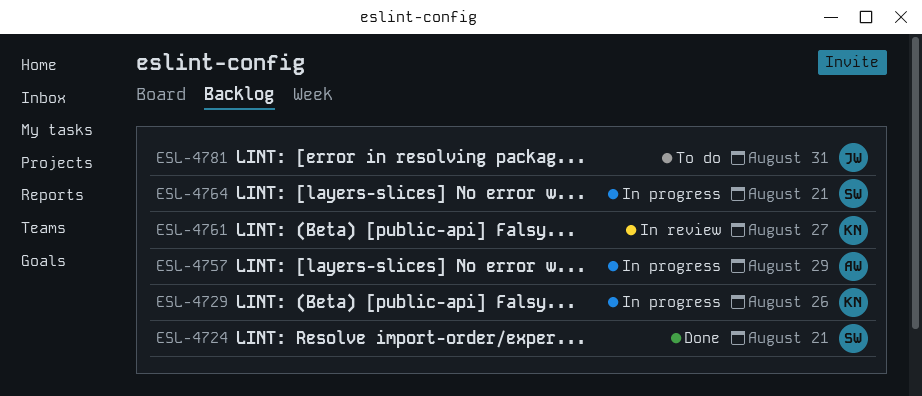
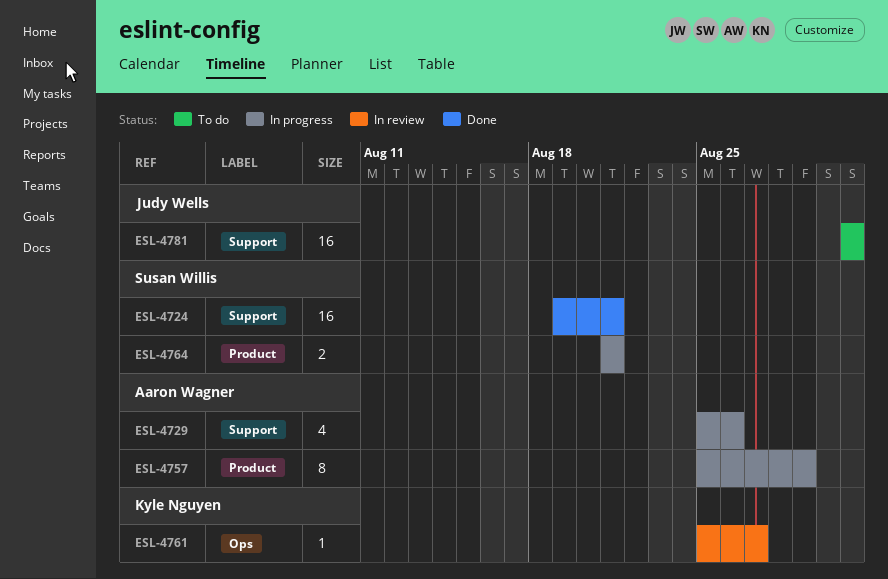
ESL-4729, owner: Kyle Nguyen -> Aaron Wagner

